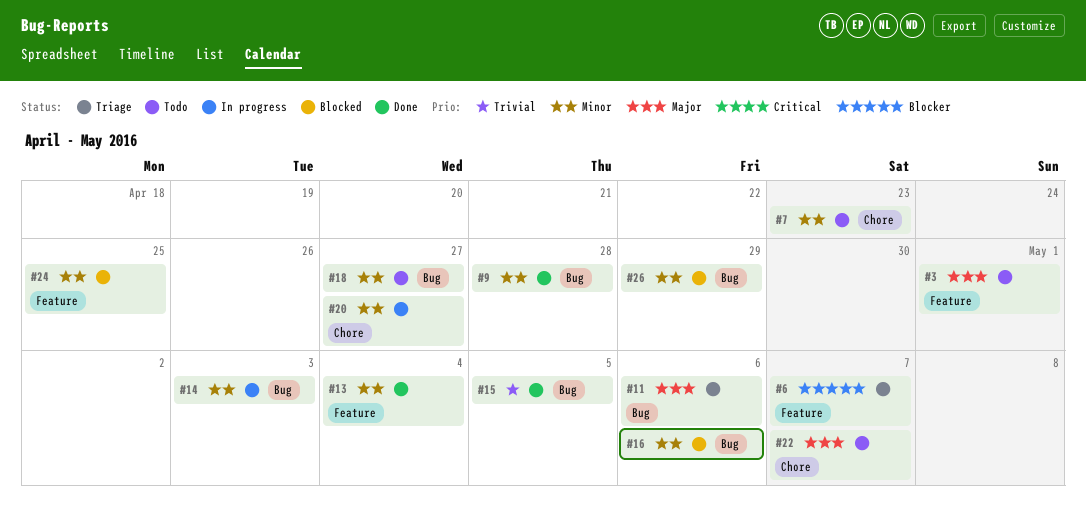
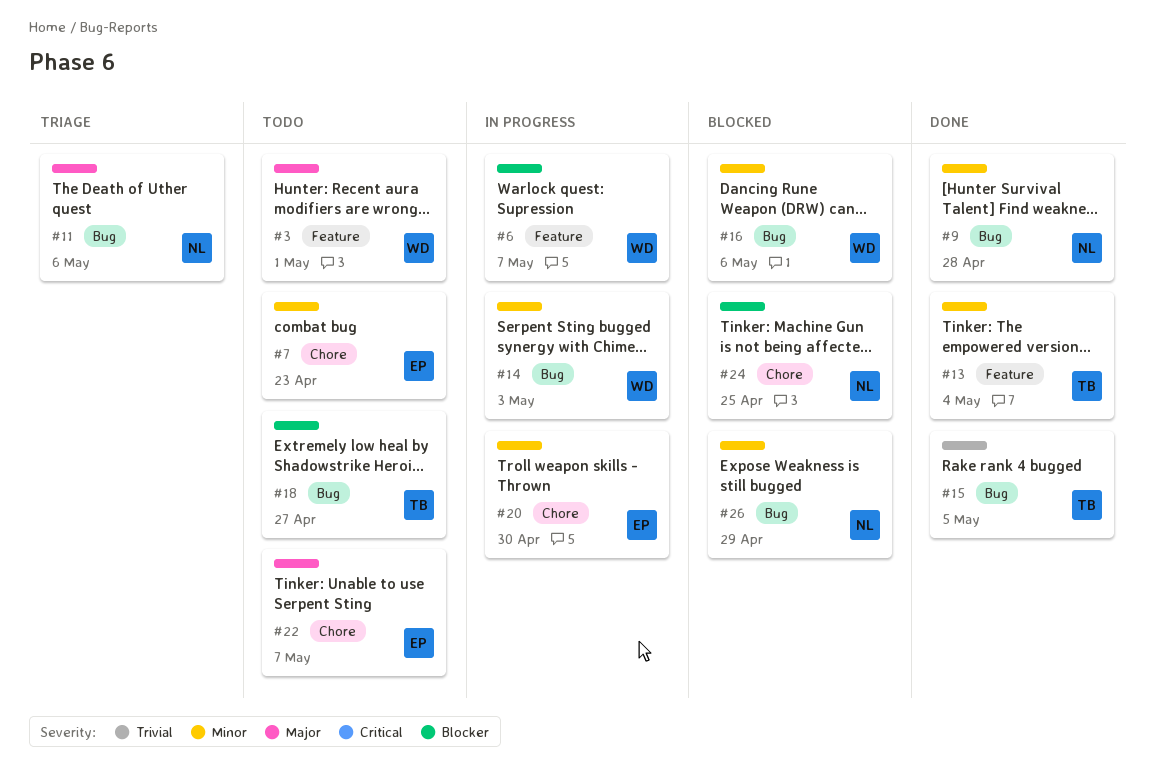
#6, status: Triage -> In progress
#18, priority: Minor -> Blocker
#20, due: Apr 27 -> Apr 30
#24, priority: Minor -> Blocker
#24, label: Feature -> Chore

